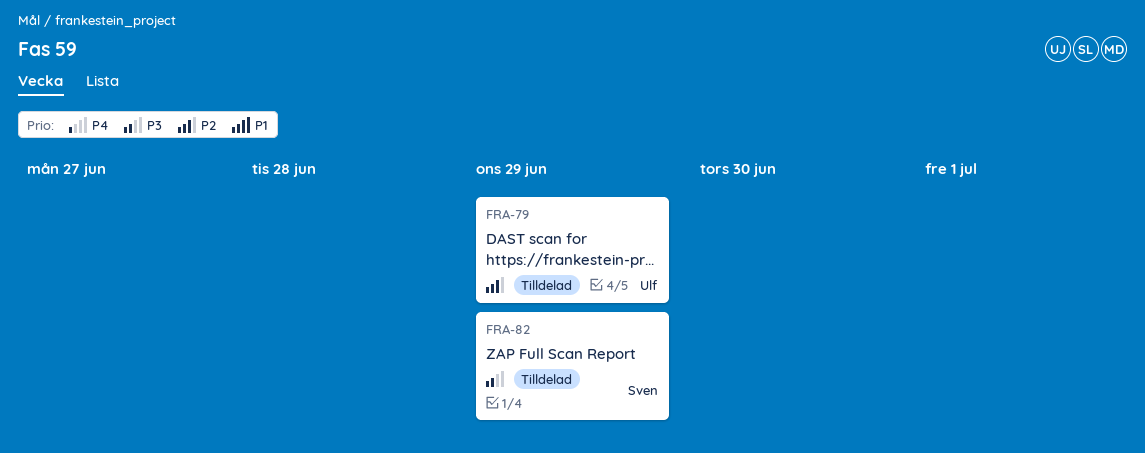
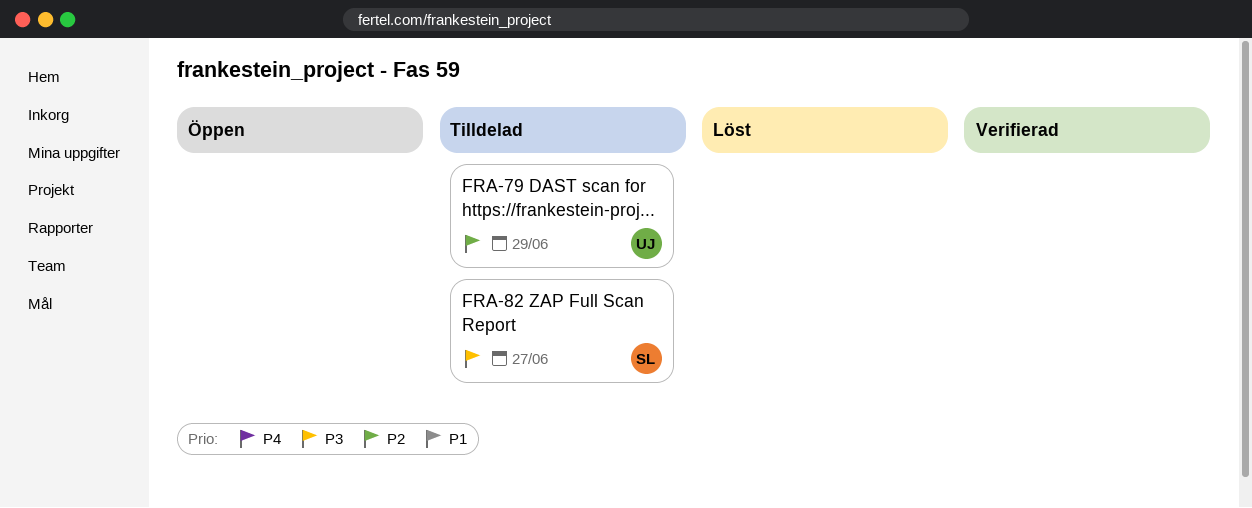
FRA-82, due: Jun 29 -> Jun 27

